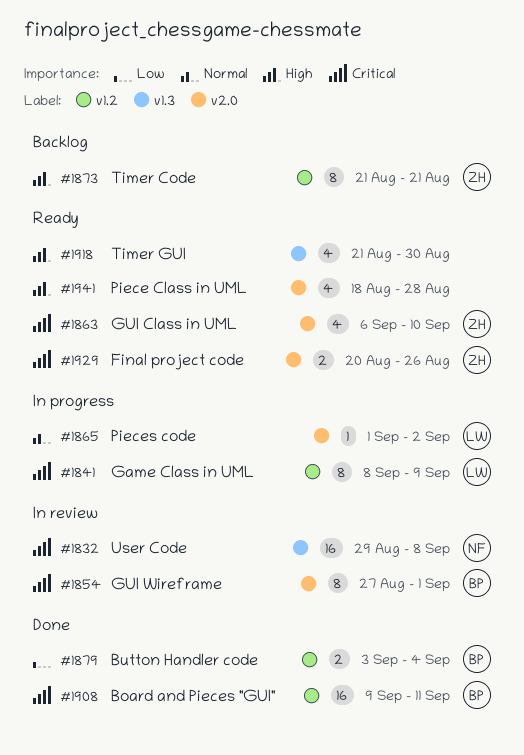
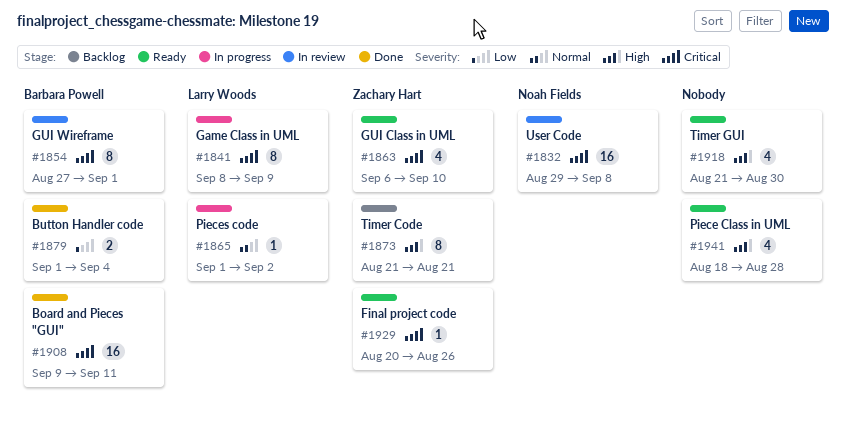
#1879, start: Sep 3 -> Sep 1
#1929, estimate: 2 -> 1

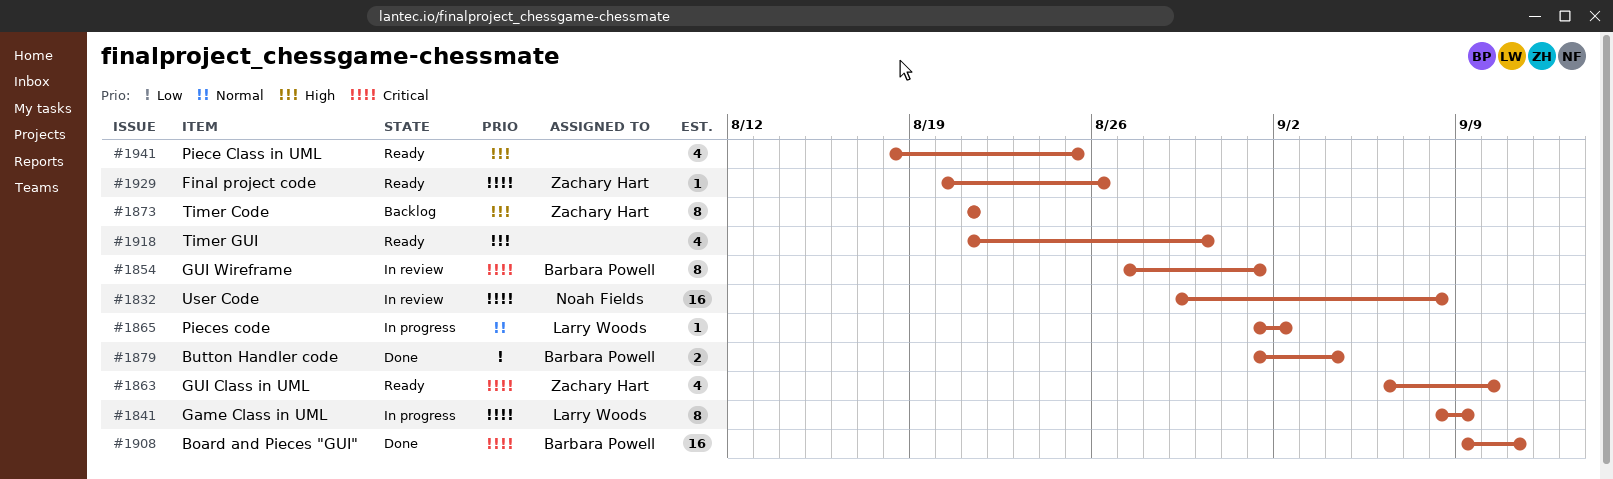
#1941, due: Aug 28 -> Aug 25

